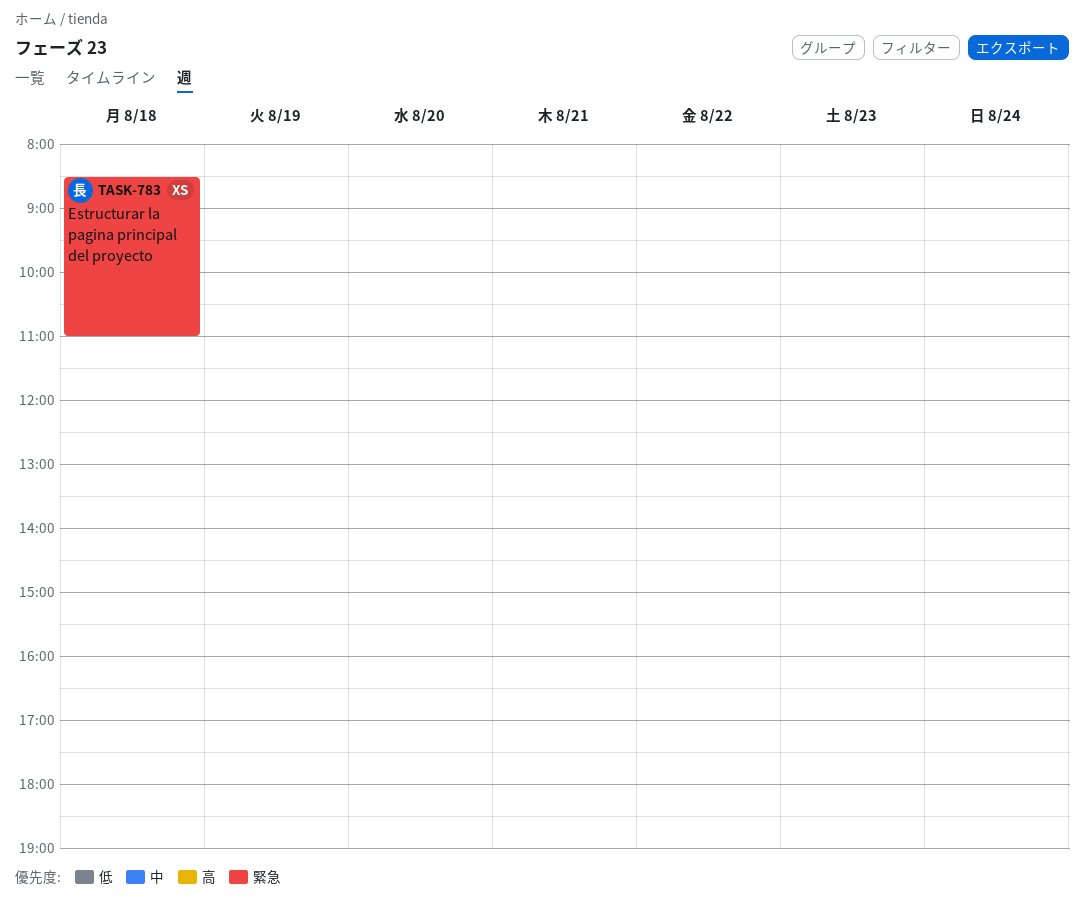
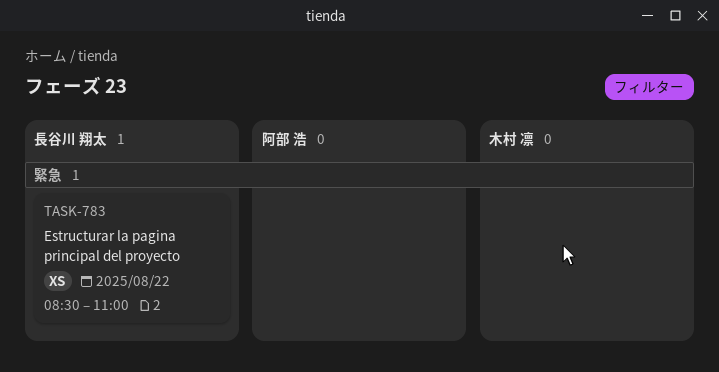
TASK-783, day: Aug 18 -> Aug 22

